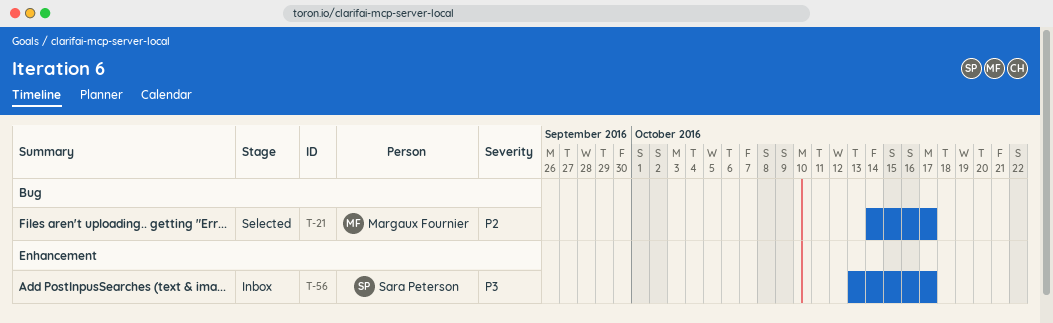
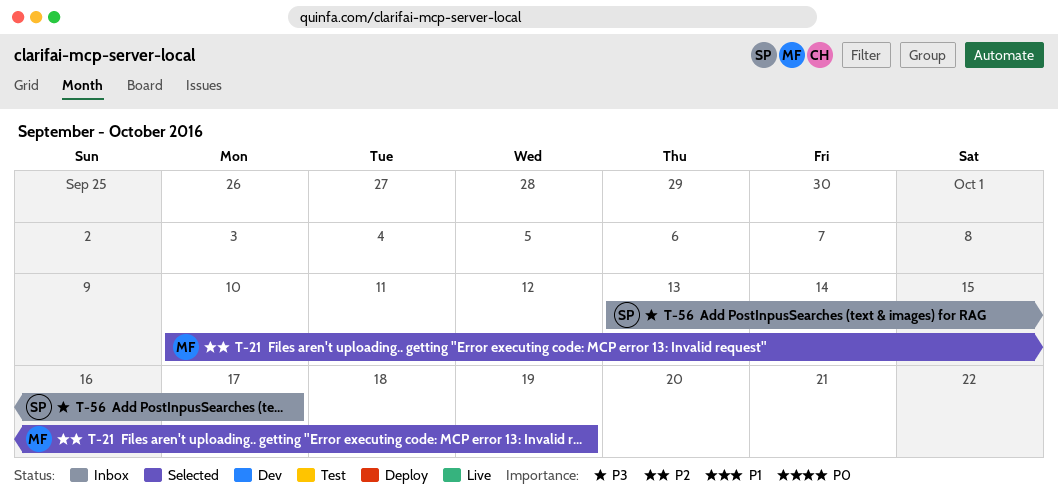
T-21, start: Oct 14 -> Oct 10
T-21, due: Oct 17 -> Oct 19

